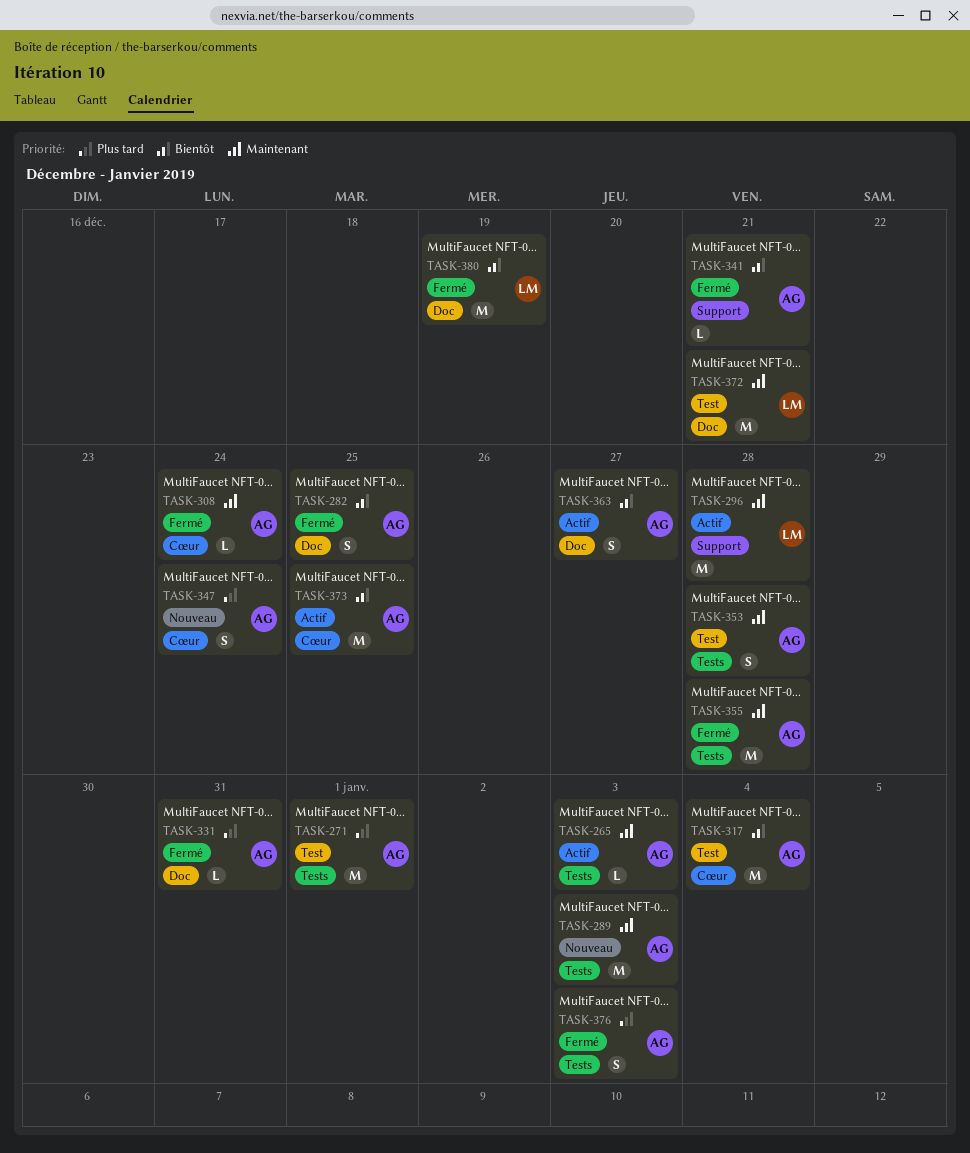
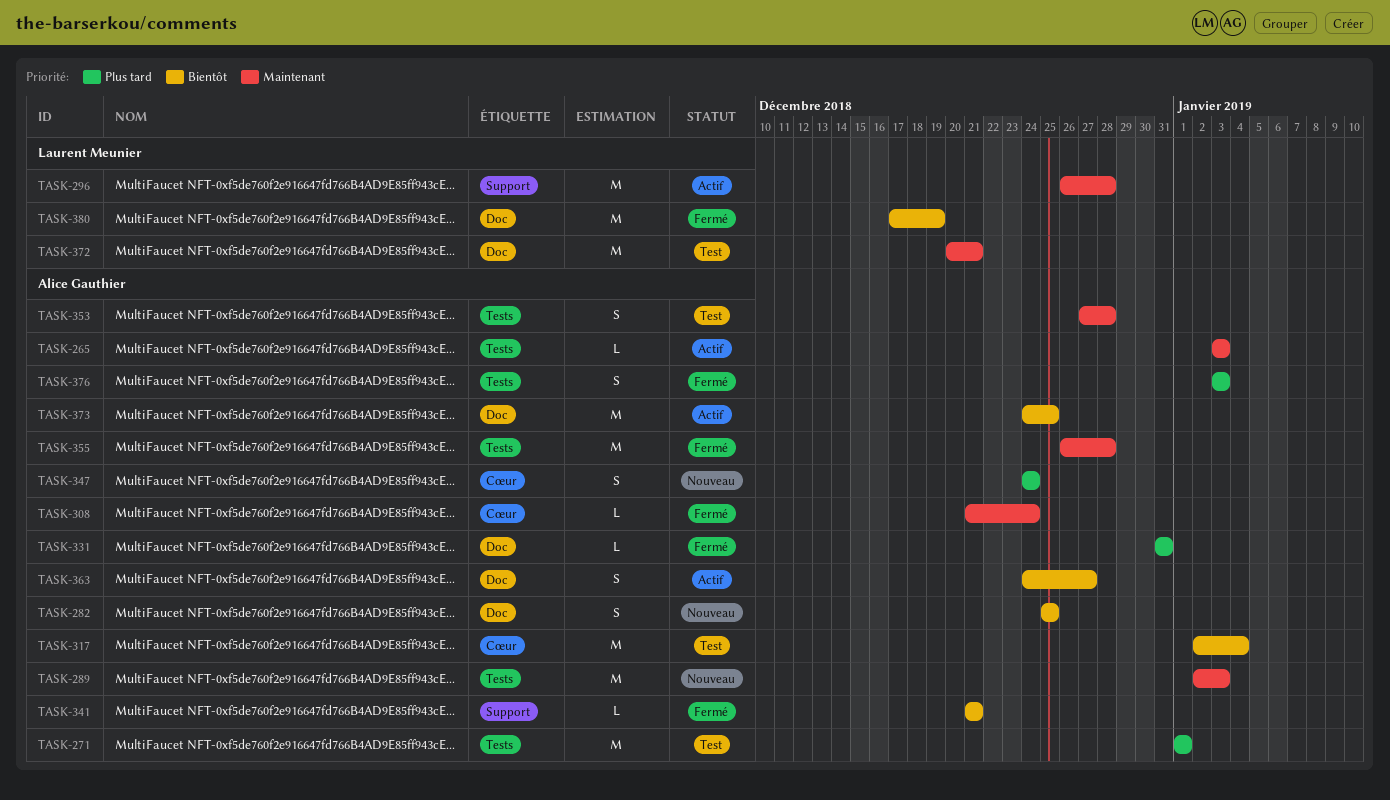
TASK-282, status: Fermé -> Nouveau
TASK-373, label: Cœur -> Doc

